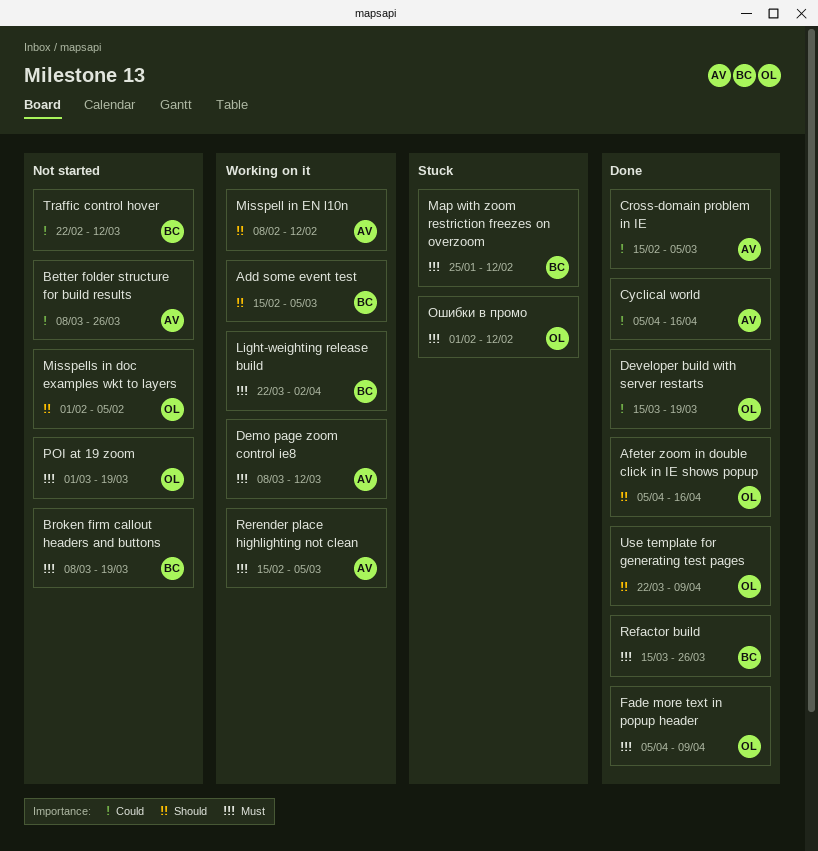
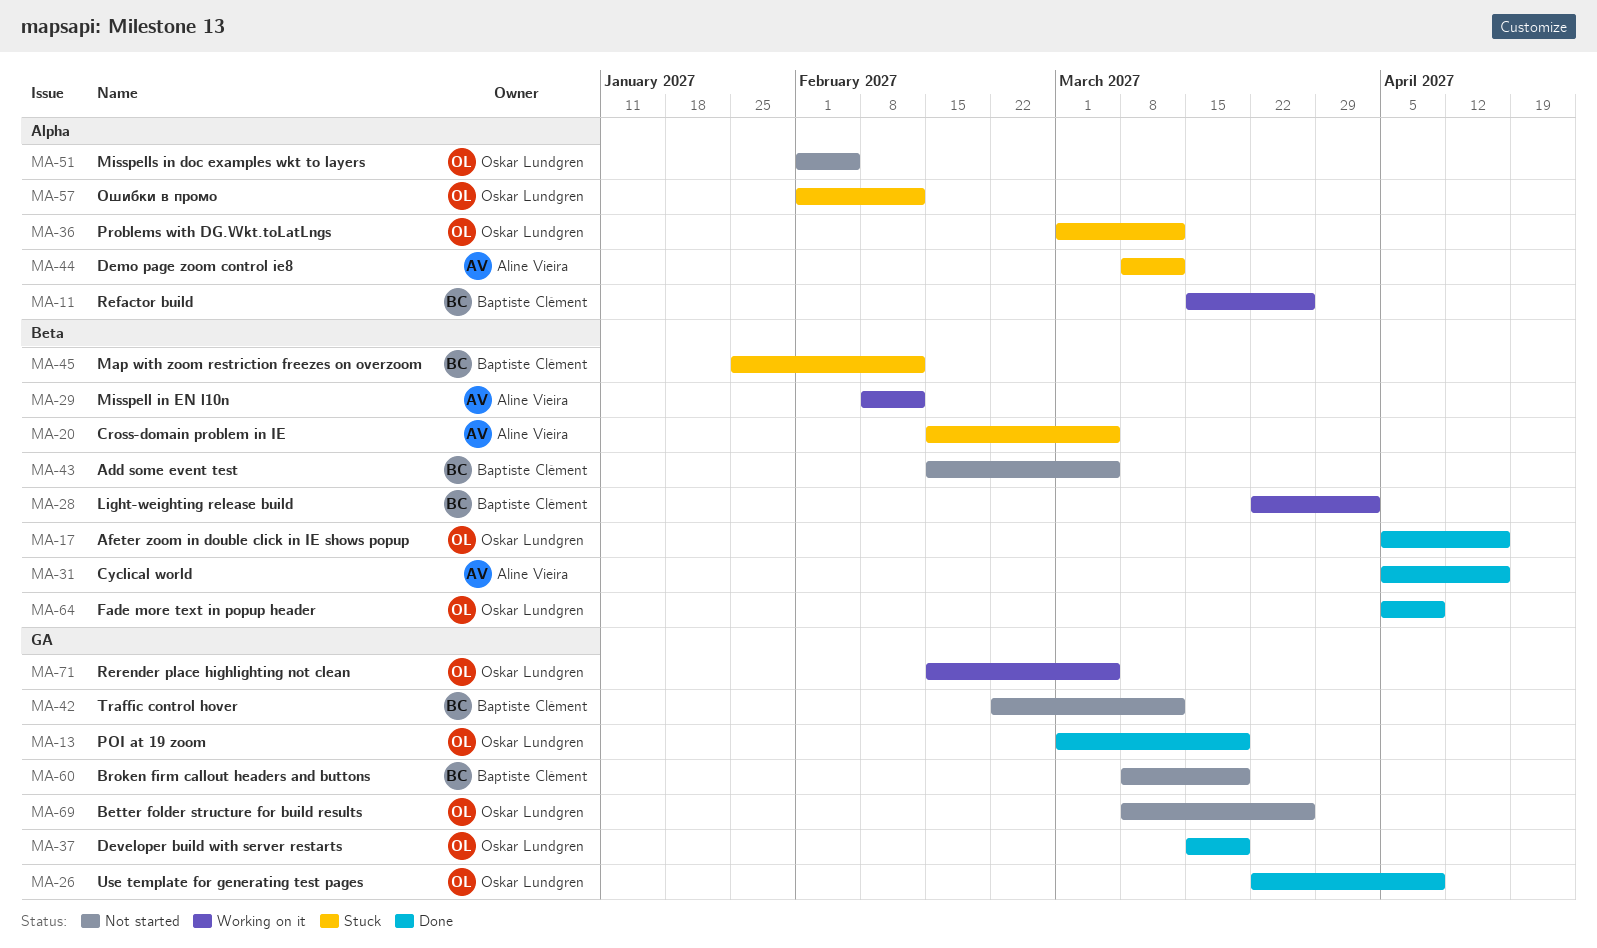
Add some event test, status: Working on it -> Not started
Better folder structure for build results, owner: Aline Vieira -> Oskar Lundgren
Cross-domain problem in IE, status: Done -> Stuck
Demo page zoom control ie8, status: Working on it -> Stuck
POI at 19 zoom, status: Not started -> Done
Problems with DG.Wkt.toLatLngs: none -> present
Refactor build, status: Done -> Working on it
Rerender place highlighting not clean, owner: Aline Vieira -> Oskar Lundgren

